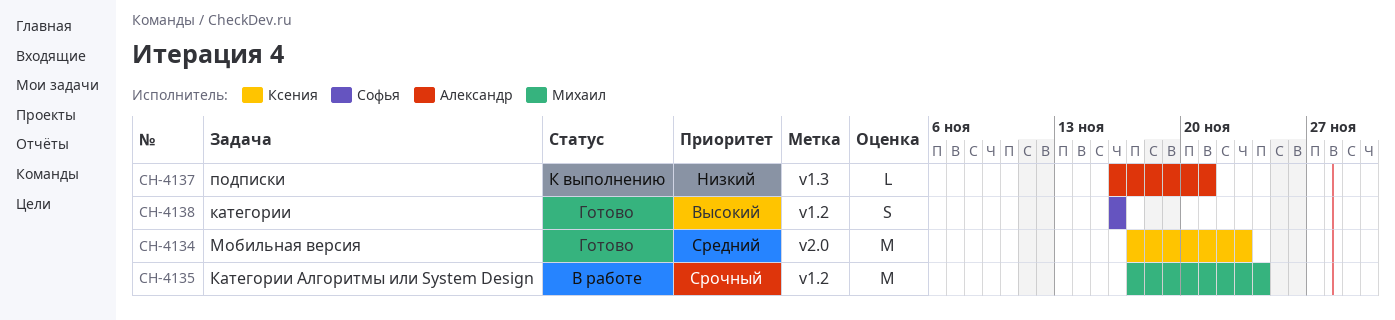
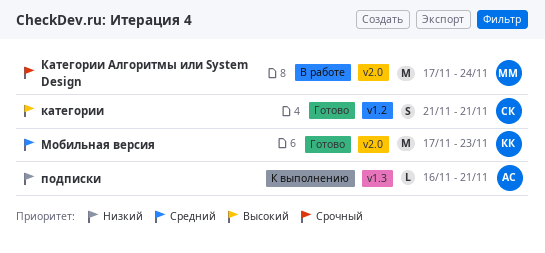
категории, start: Nov 16 -> Nov 21
категории, due: Nov 16 -> Nov 21
Категории Алгоритмы или System Design, label: v1.2 -> v2.0

